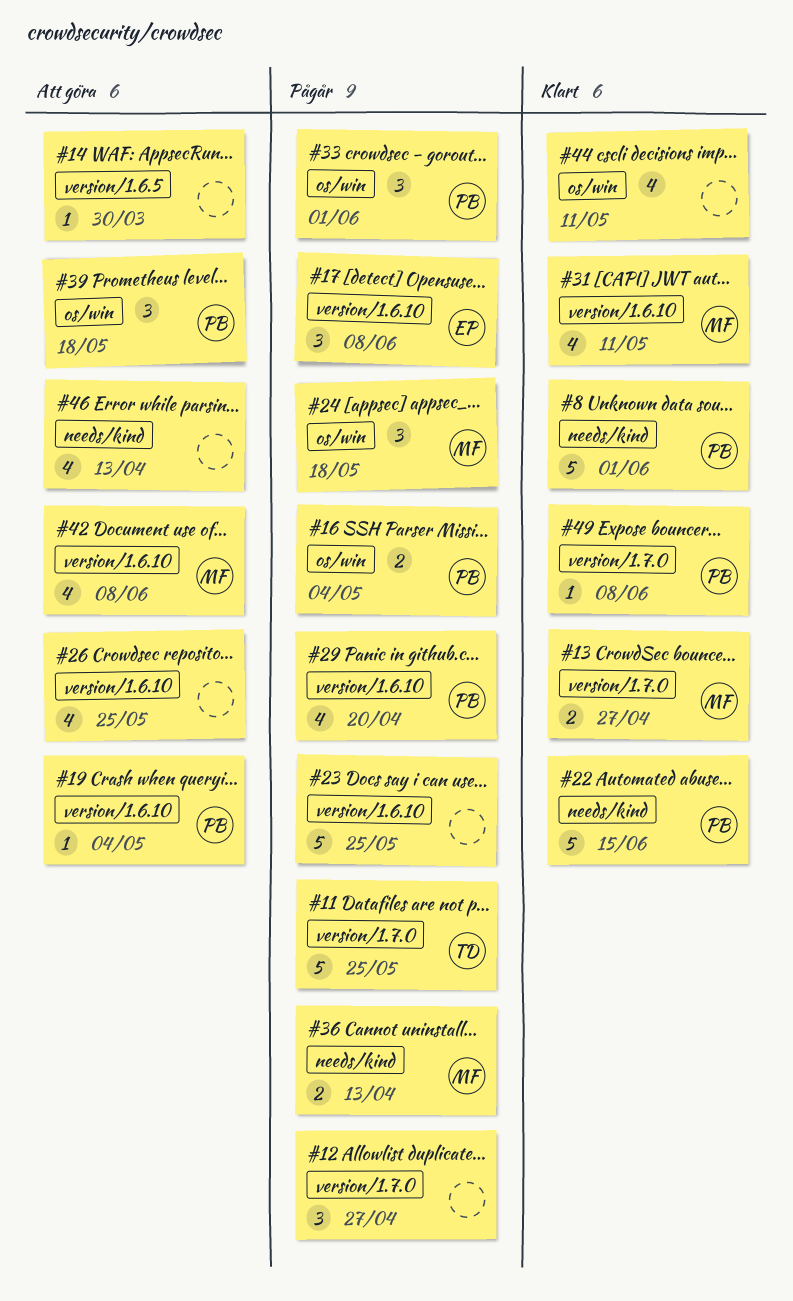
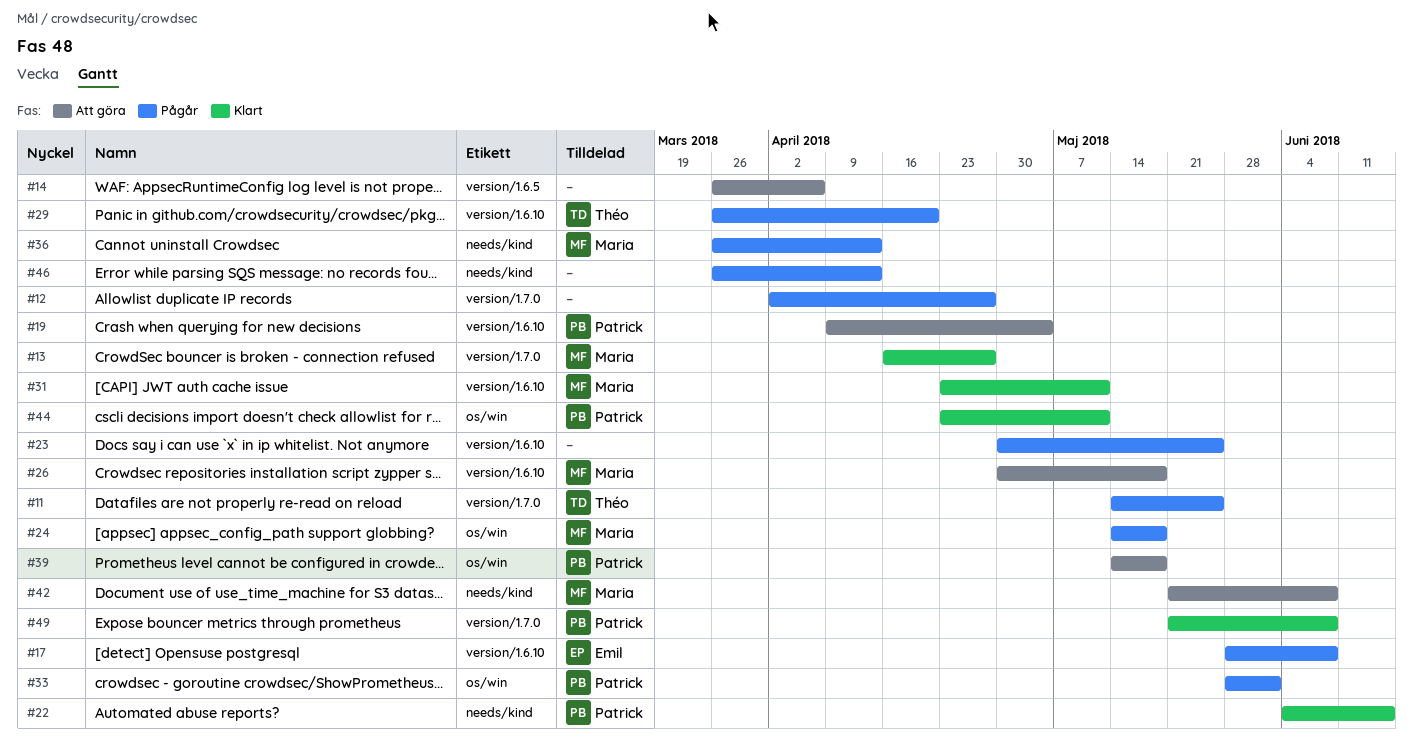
#8: present -> none
#14, due: Mar 30 -> Apr 6
#16: present -> none
#26, owner: none -> Maria
#26, due: May 25 -> May 18
#29, owner: Patrick -> Théo
#42, label: version/1.6.10 -> needs/kind
#44, owner: none -> Patrick
#46, status: Att göra -> Pågår

